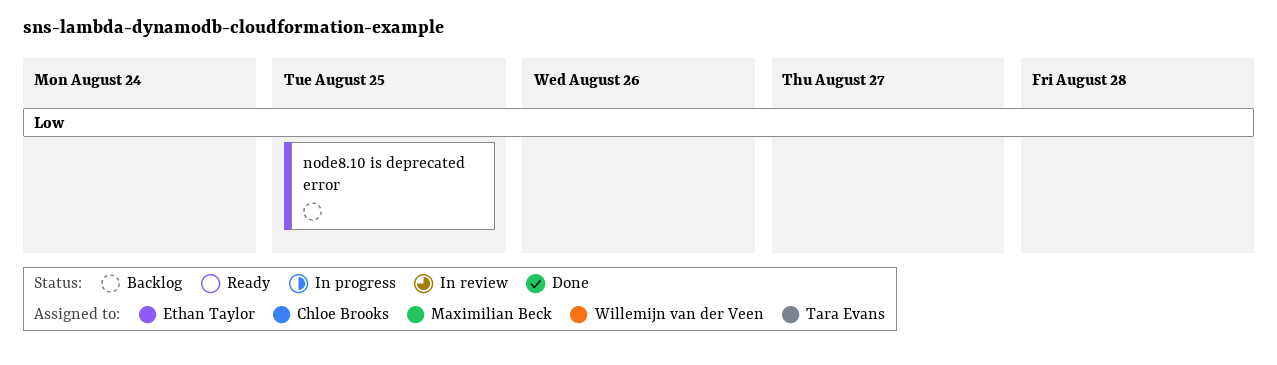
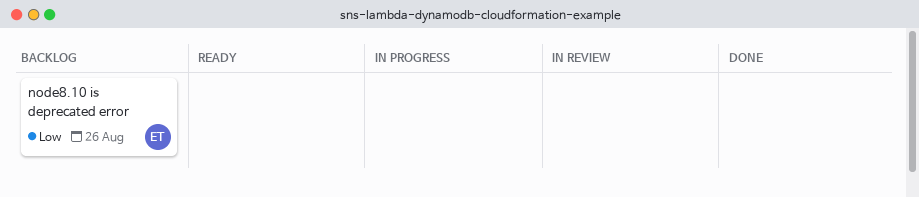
node8.10 is deprecated error, due: Aug 25 -> Aug 26

